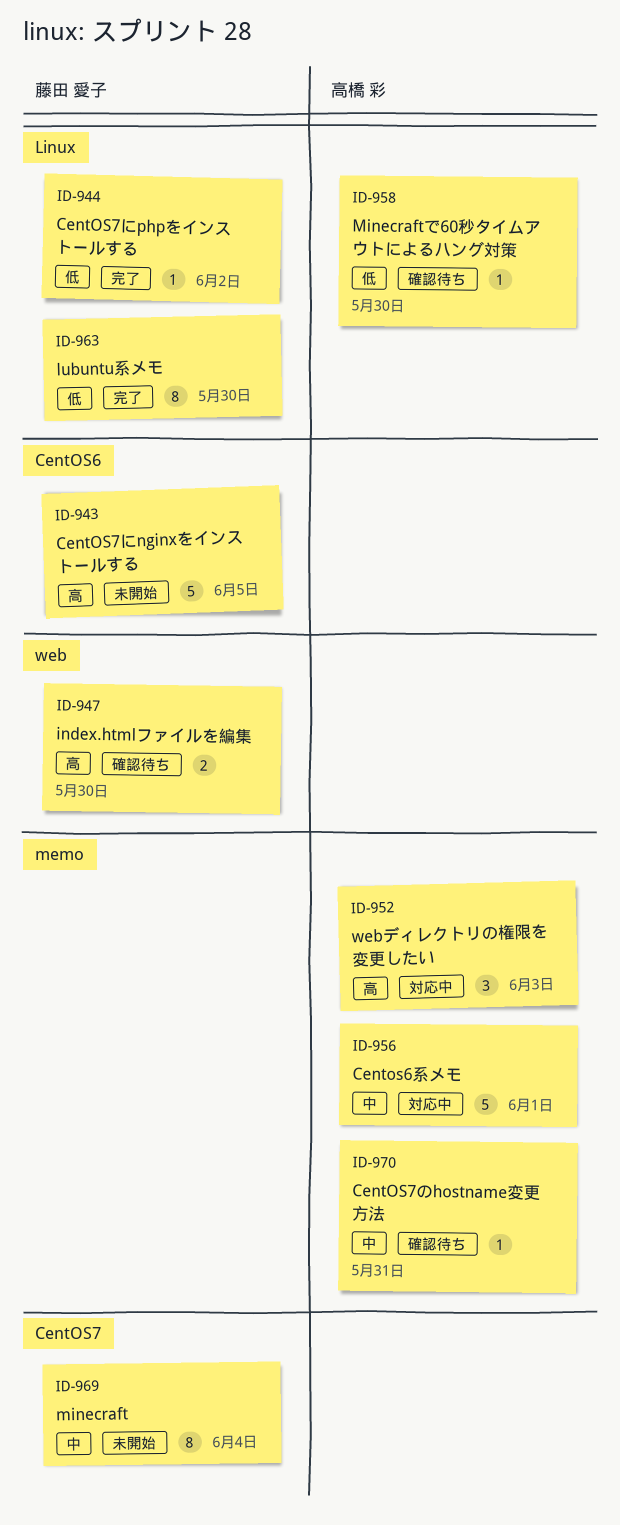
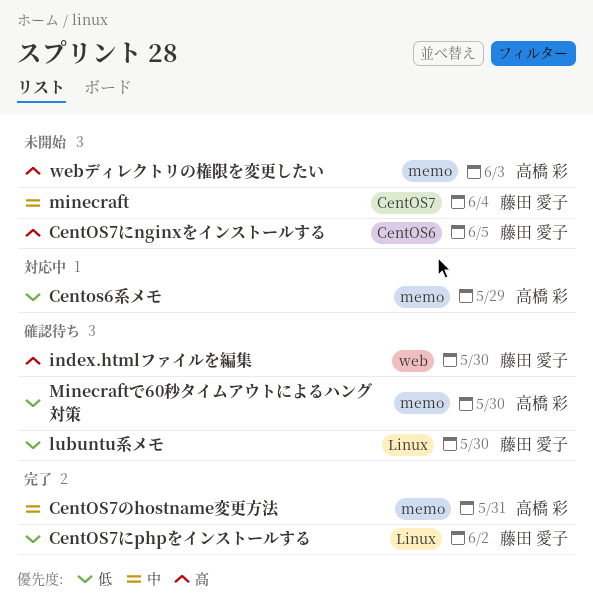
Centos6系メモ, priority: 中 -> 低
Centos6系メモ, due: Jun 1 -> May 29
CentOS7のhostname変更方法, status: 確認待ち -> 完了
lubuntu系メモ, status: 完了 -> 確認待ち
Minecraftで60秒タイムアウトによるハング対策, label: Linux -> memo
webディレクトリの権限を変更したい, status: 対応中 -> 未開始

